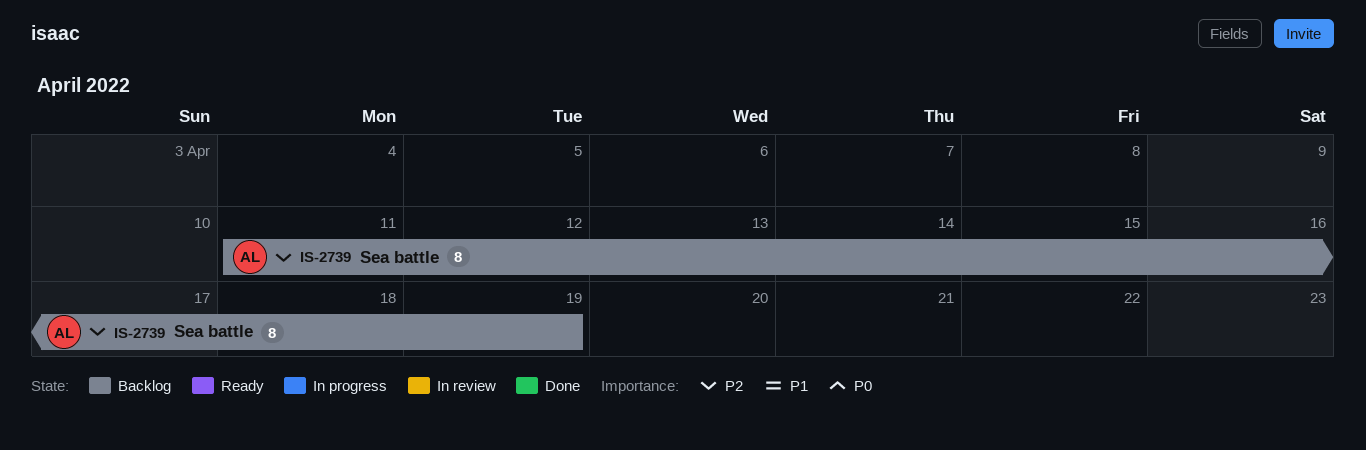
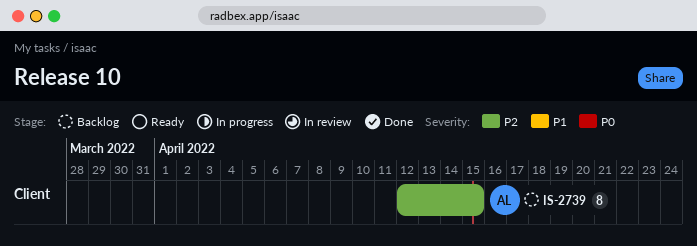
IS-2739, start: Apr 11 -> Apr 12
IS-2739, due: Apr 19 -> Apr 15

